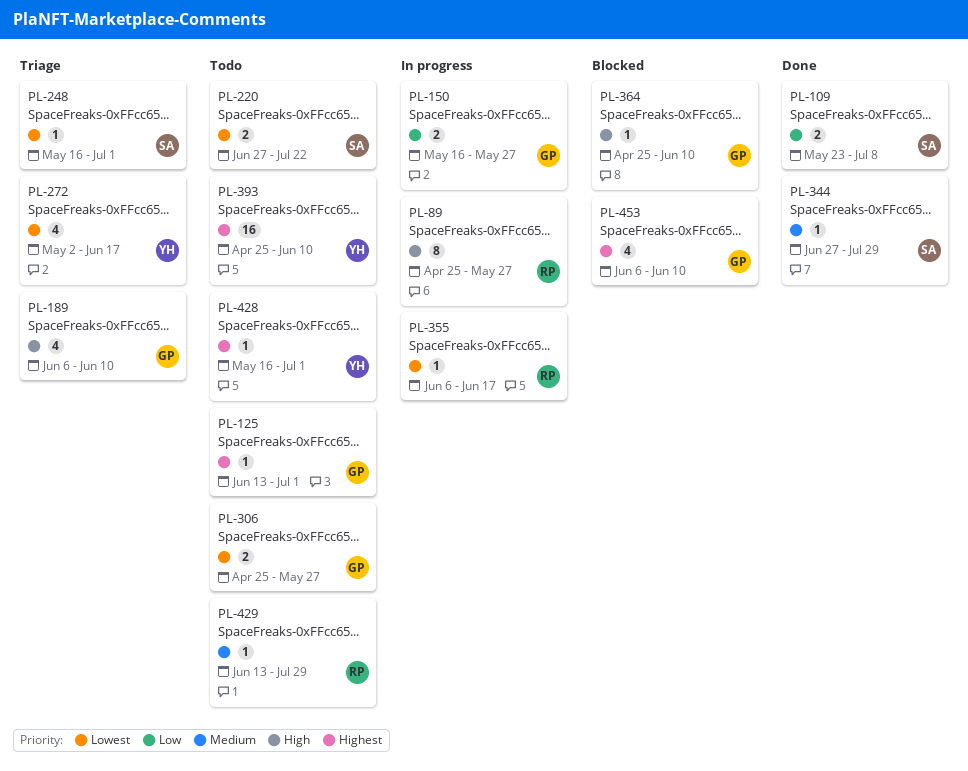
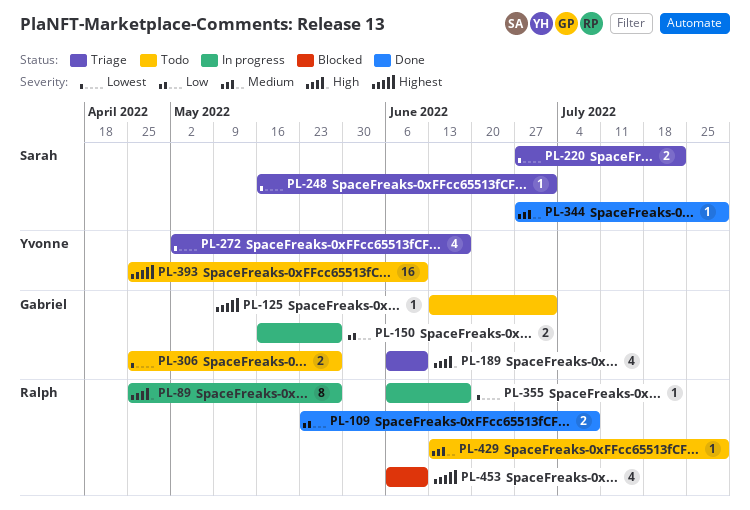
PL-109, owner: Sarah -> Ralph
PL-220, status: Todo -> Triage
PL-364: present -> none
PL-428: present -> none
PL-453, owner: Gabriel -> Ralph

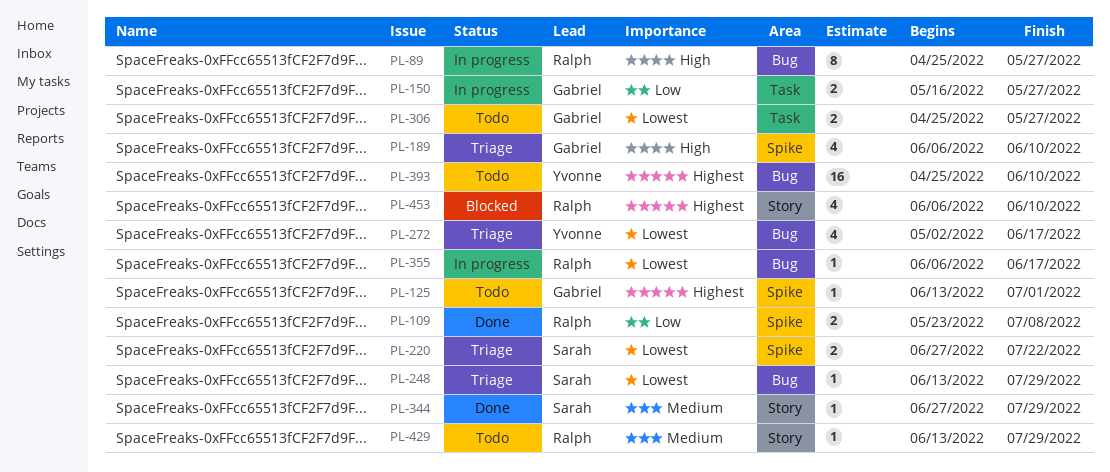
PL-248, start: May 16 -> Jun 13
PL-248, due: Jul 1 -> Jul 29

